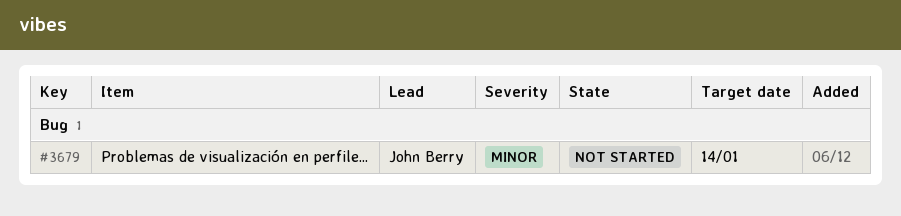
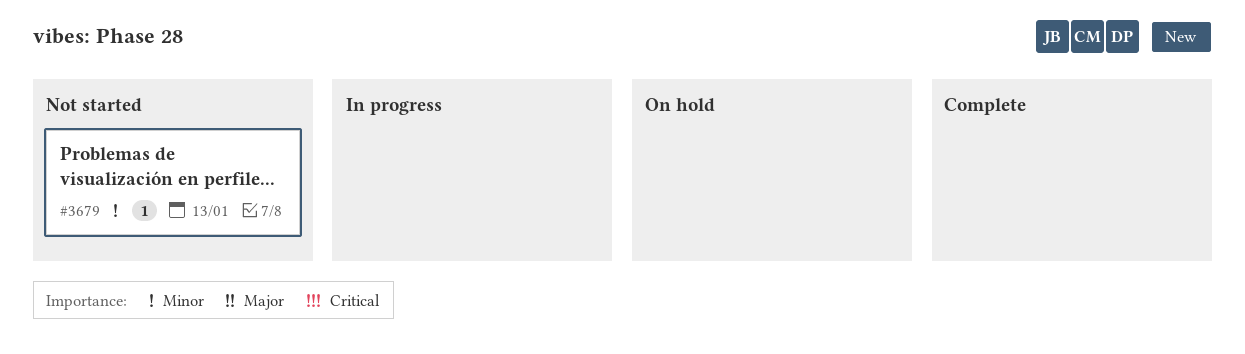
#3679, due: Jan 14 -> Jan 13

